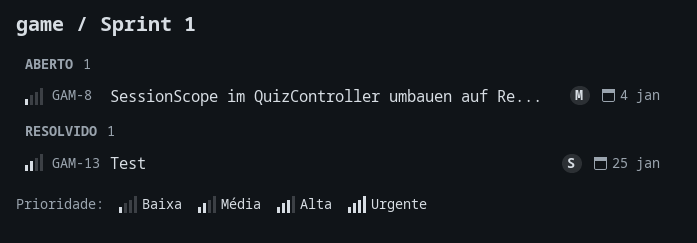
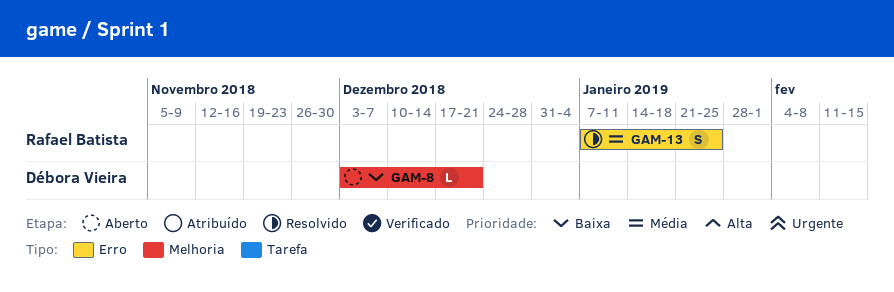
GAM-8, estimate: M -> L
GAM-8, due: Jan 4 -> Dec 21

